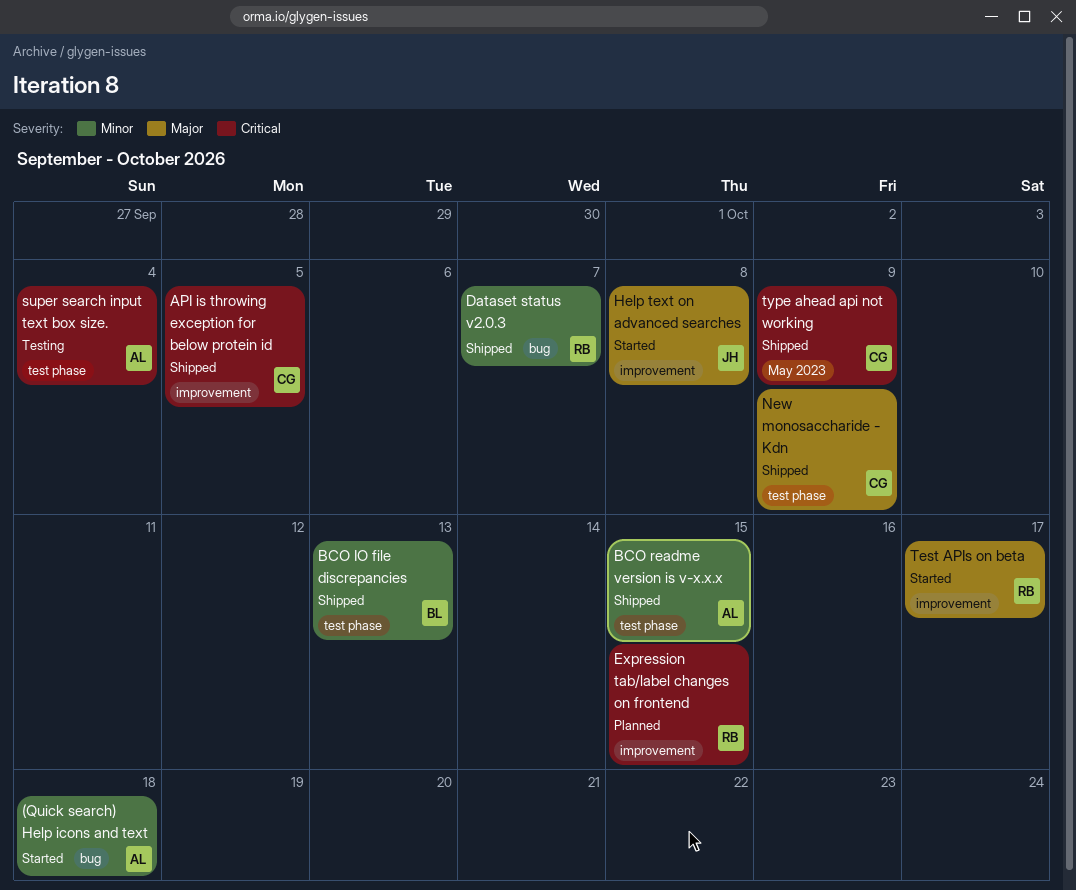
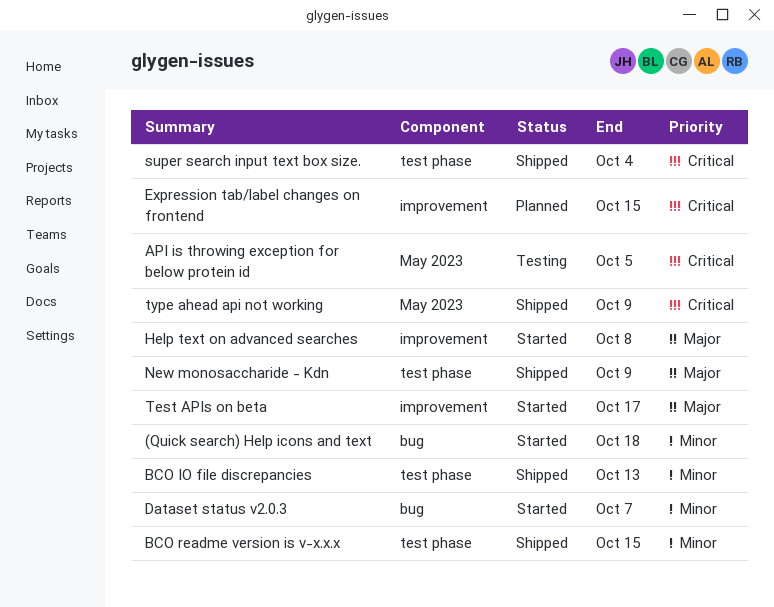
API is throwing exception for below protein id, status: Shipped -> Testing
API is throwing exception for below protein id, label: improvement -> May 2023
Dataset status v2.0.3, status: Shipped -> Started
super search input text box size., status: Testing -> Shipped

